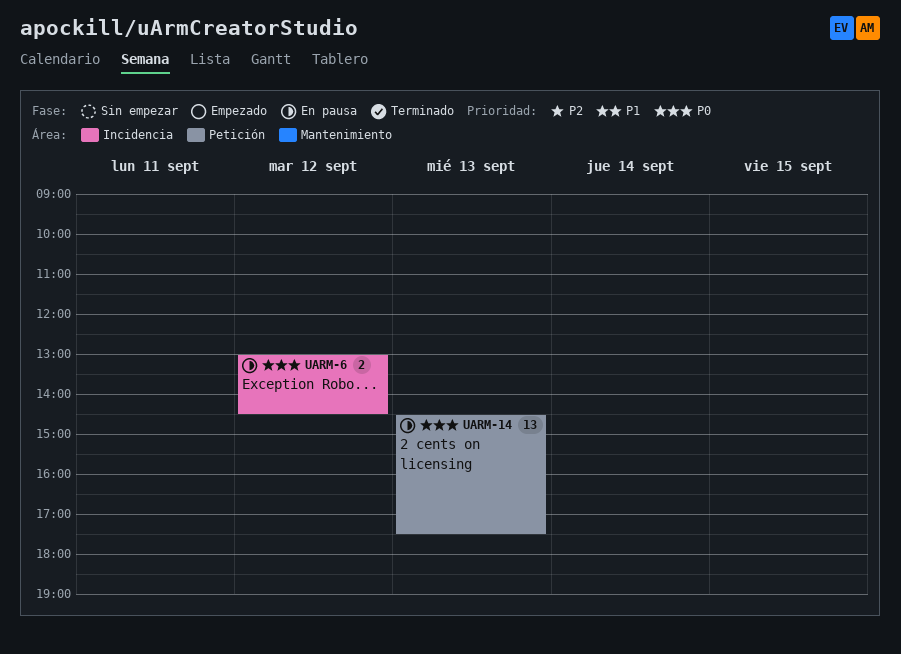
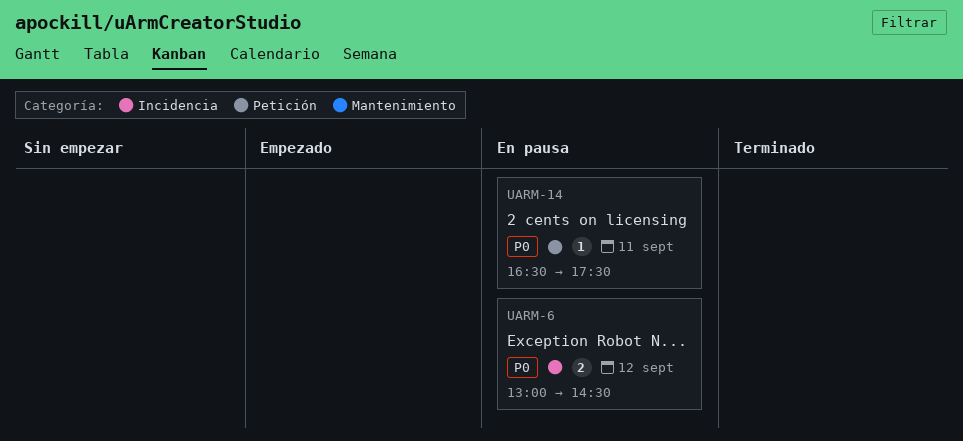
UARM-14, estimate: 13 -> 1
UARM-14, day: Sep 13 -> Sep 11
UARM-14, begins: 14:30 -> 16:30

